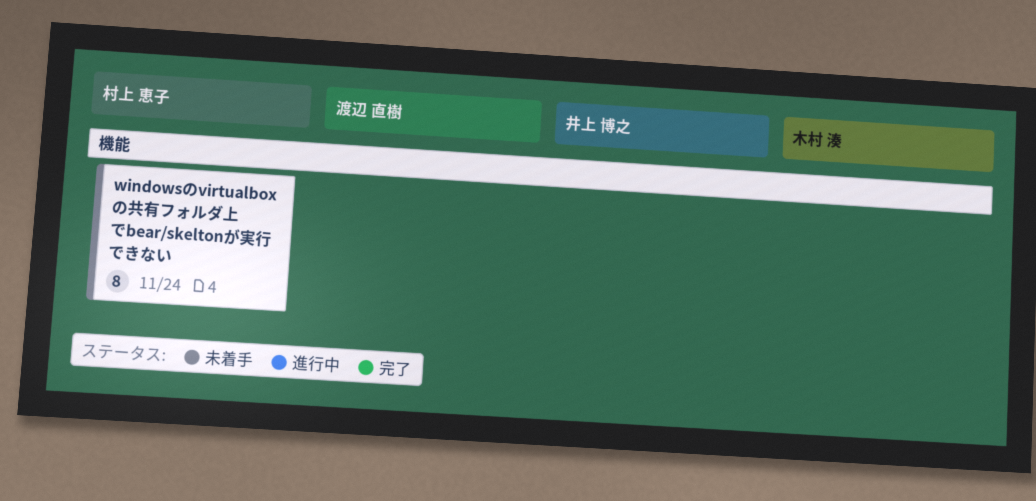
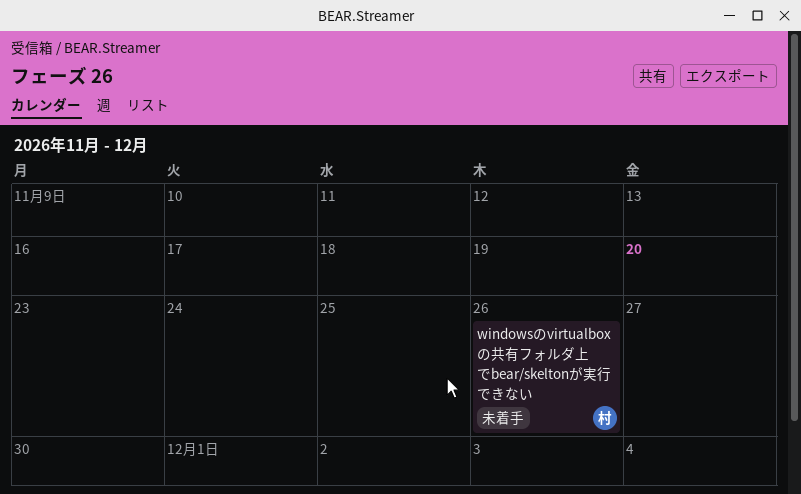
windowsのvirtualboxの共有フォルダ上でbear/skeltonが実行できない, due: Nov 24 -> Nov 26

